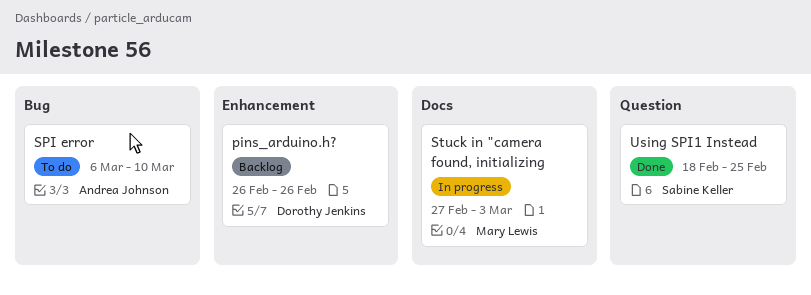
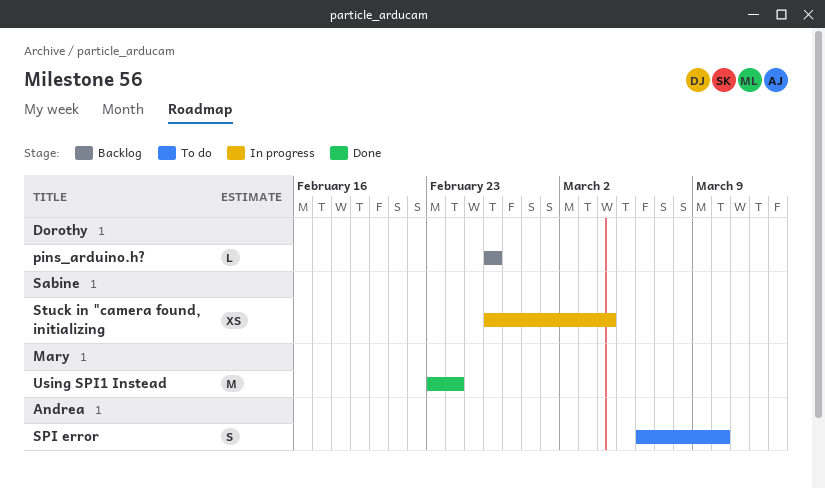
Stuck in "camera found, initializing, owner: Mary Lewis -> Sabine Keller
Stuck in "camera found, initializing, start: Feb 27 -> Feb 26
Stuck in "camera found, initializing, due: Mar 3 -> Mar 4
Using SPI1 Instead, owner: Sabine Keller -> Mary Lewis
Using SPI1 Instead, start: Feb 18 -> Feb 23
Using SPI1 Instead, due: Feb 25 -> Feb 24

